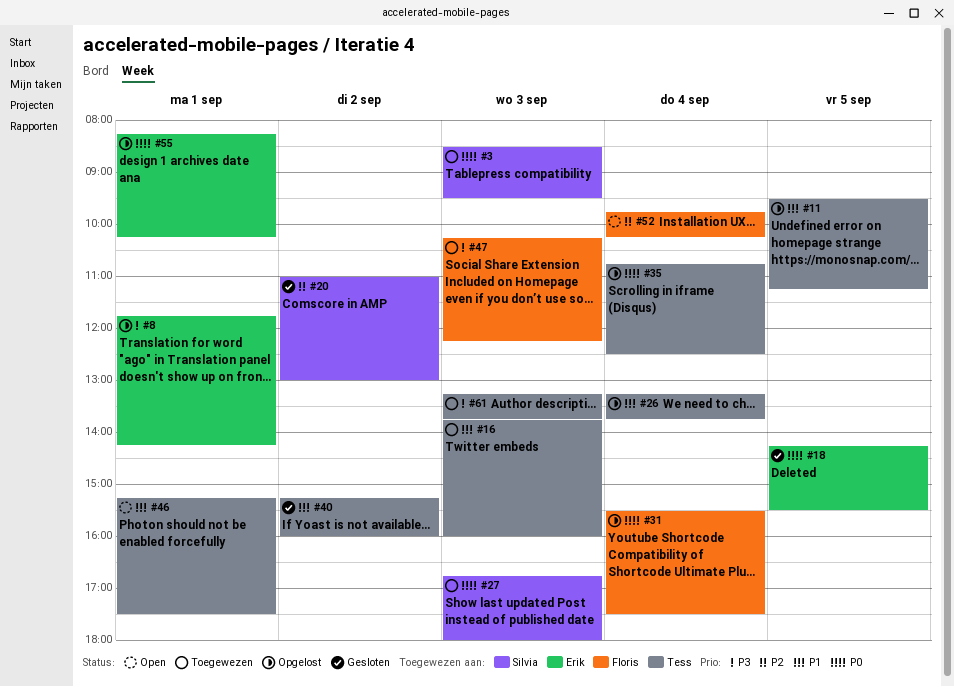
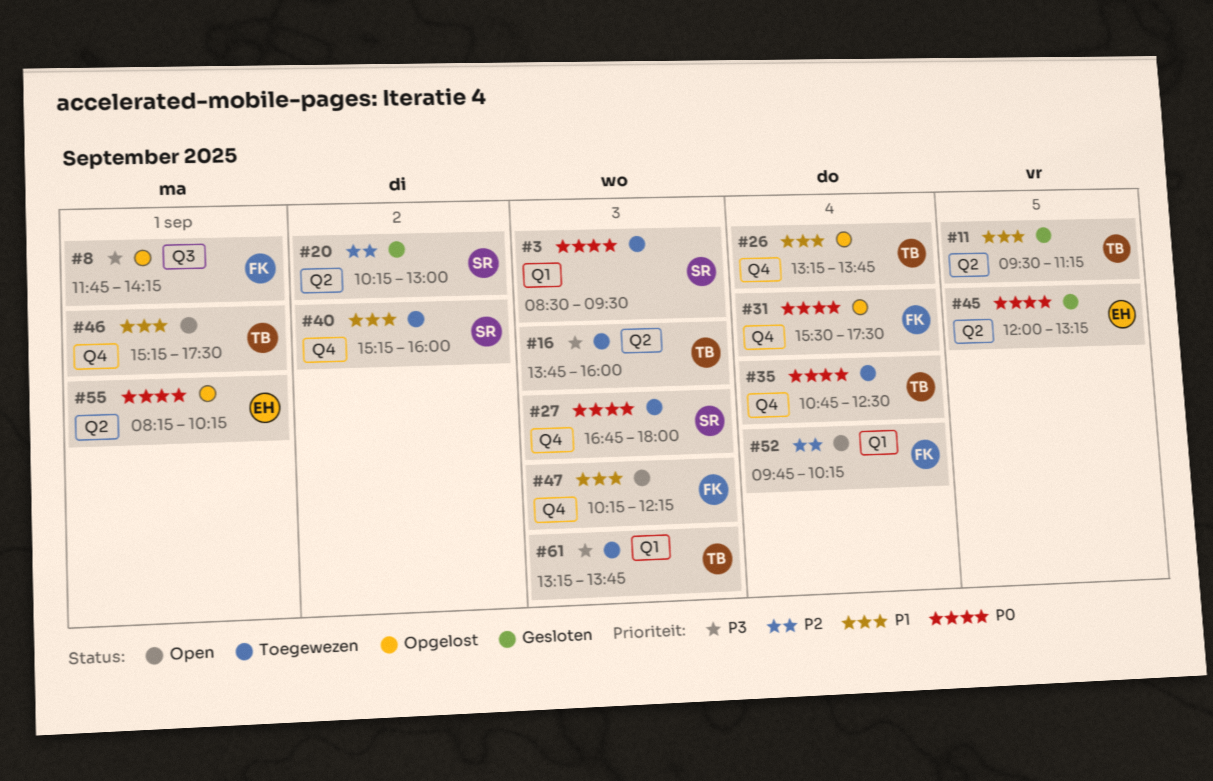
#8, owner: Erik -> Floris
#11, status: Opgelost -> Gesloten
#16, priority: P1 -> P3
#18: present -> none
#20, begins: 11:00 -> 10:15
#35, status: Opgelost -> Toegewezen
#40, status: Gesloten -> Toegewezen
#40, owner: Tess -> Silvia
#45: none -> present
#47, status: Toegewezen -> Open
#47, priority: P3 -> P1

